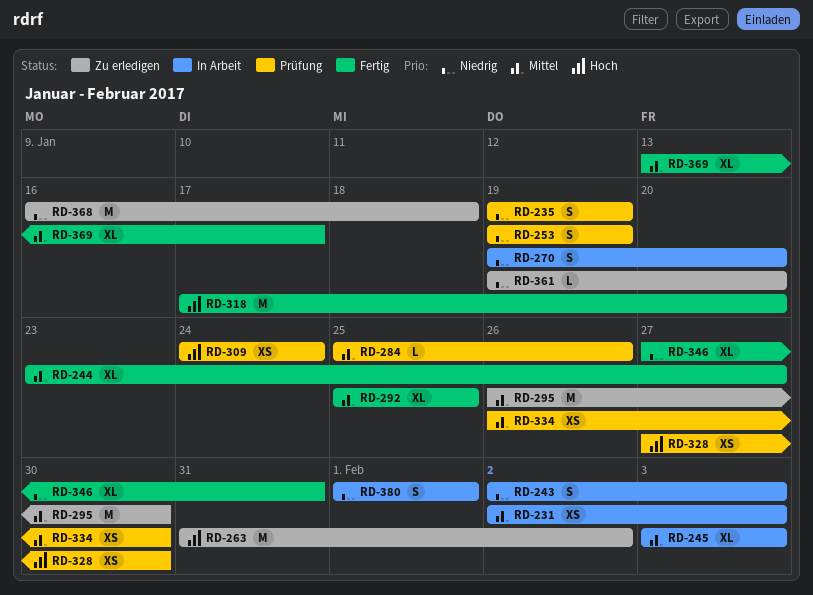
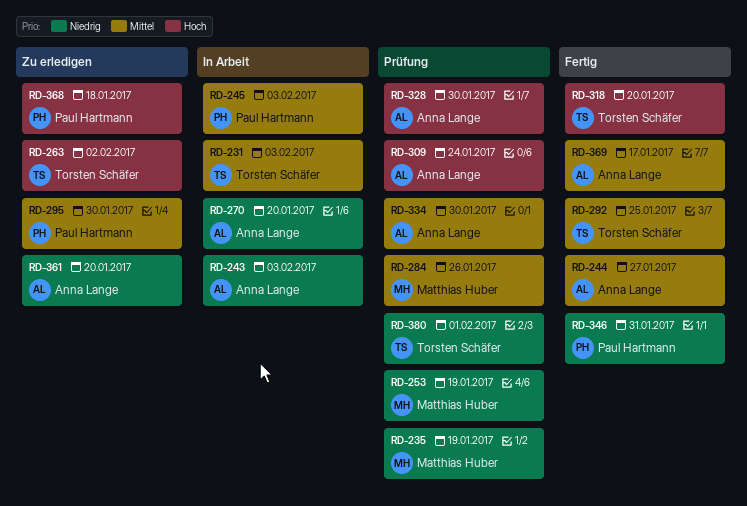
RD-368, priority: Niedrig -> Hoch
RD-380, status: In Arbeit -> Prüfung

